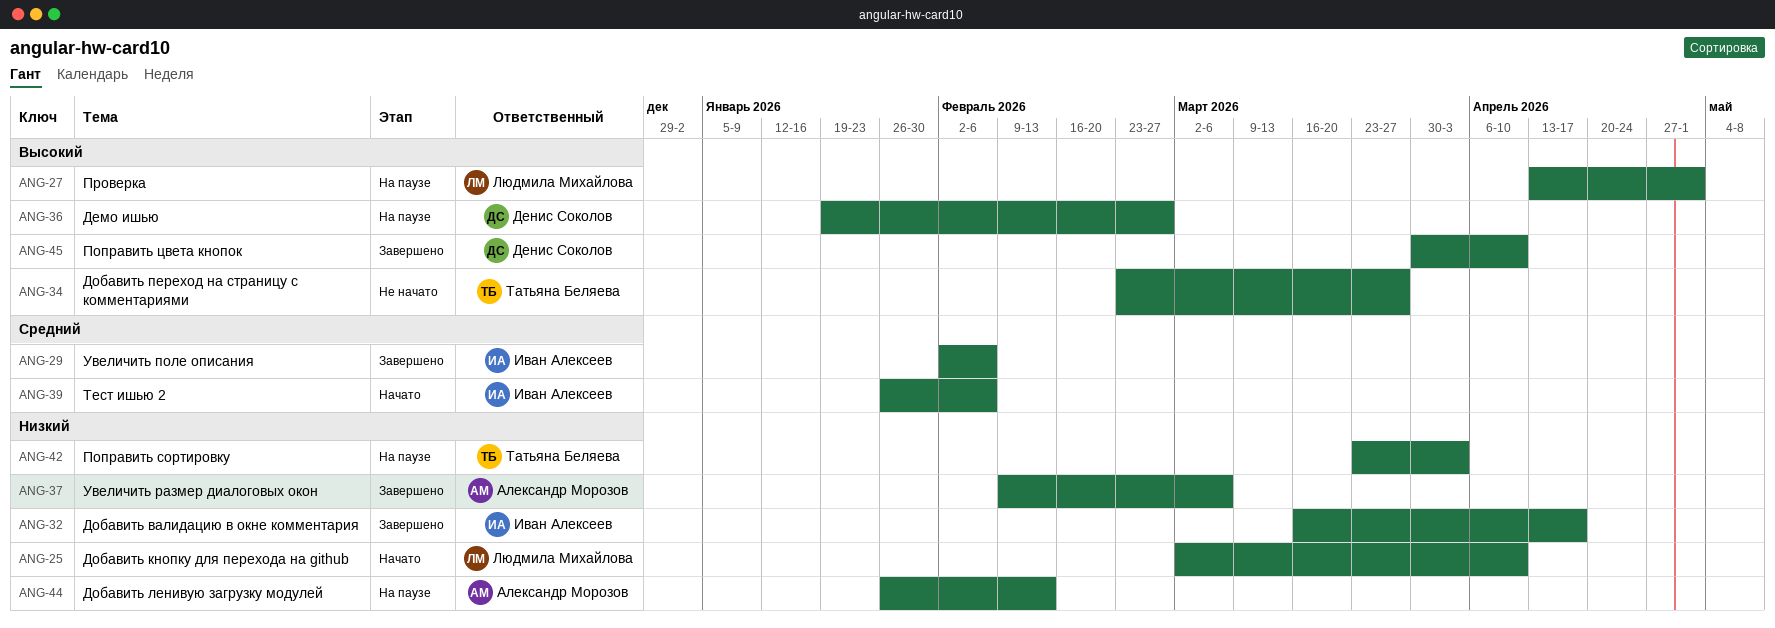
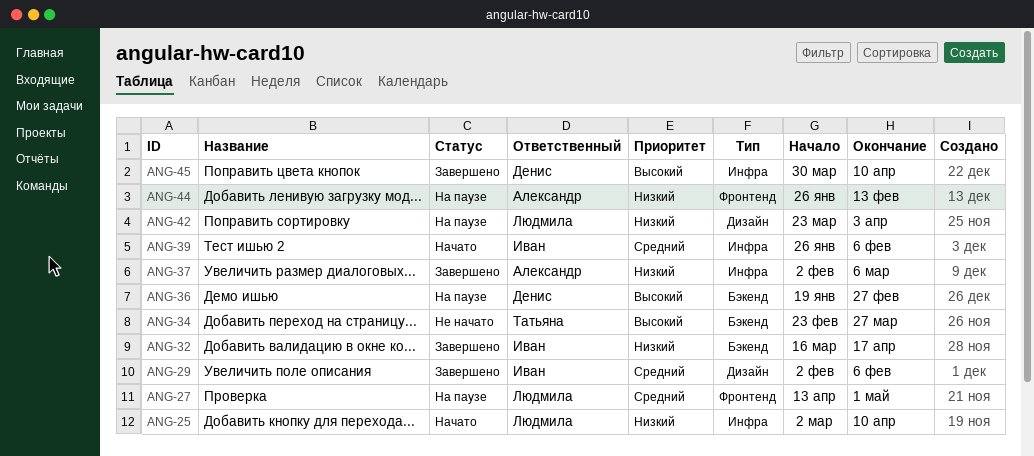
ANG-27, priority: Высокий -> Средний
ANG-37, start: Feb 9 -> Feb 2
ANG-42, owner: Татьяна Беляева -> Людмила Михайлова

